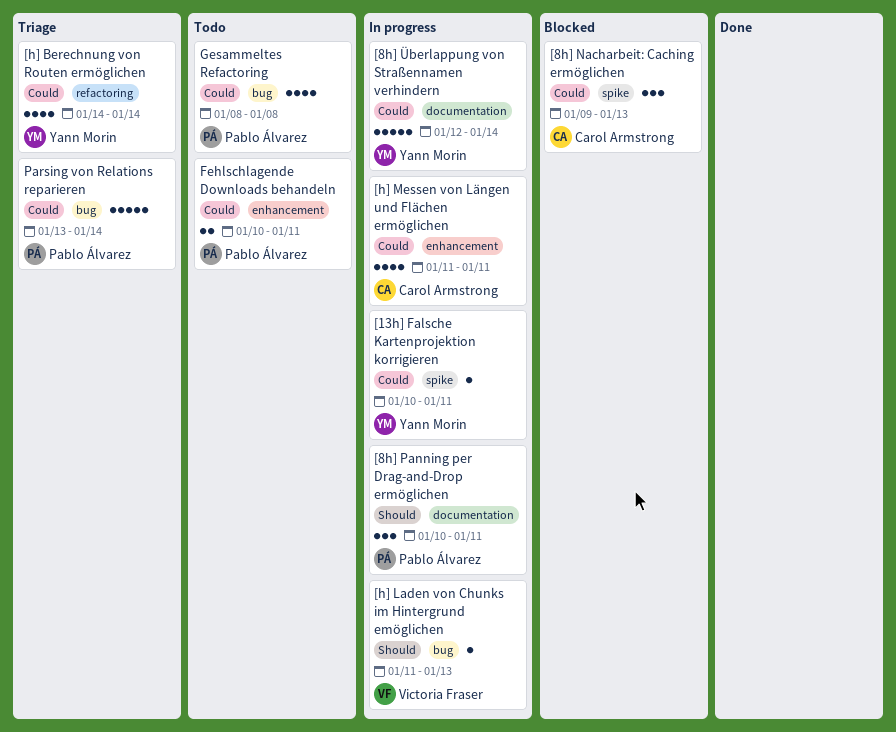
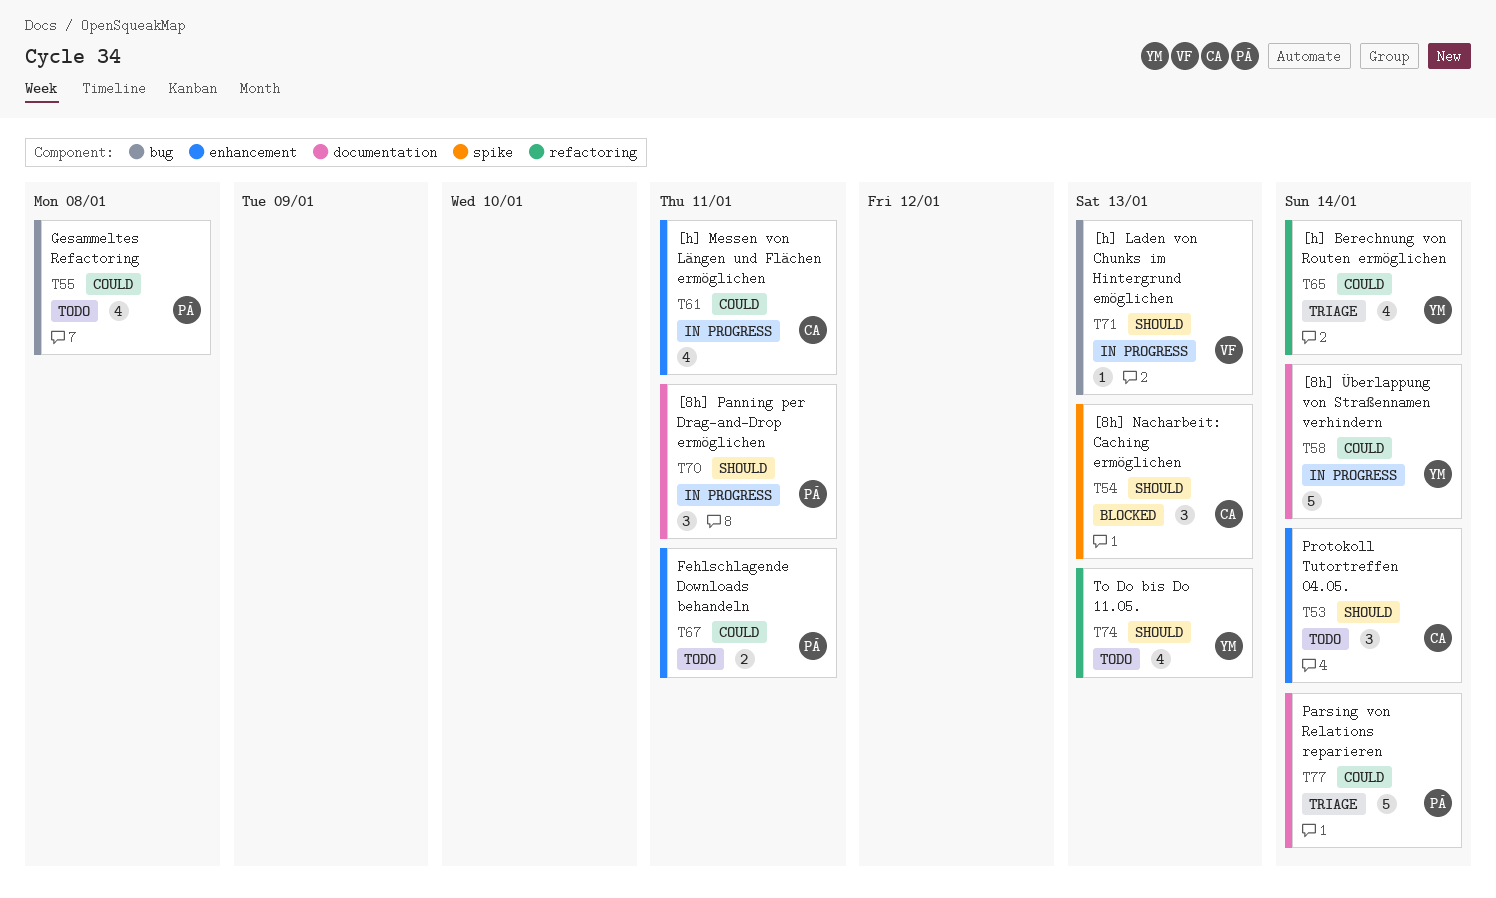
[13h] Falsche Kartenprojektion korrigieren: present -> none
[8h] Nacharbeit: Caching ermöglichen, priority: Could -> Should
Parsing von Relations reparieren, label: bug -> documentation
Protokoll Tutortreffen 04.05.: none -> present
To Do bis Do 11.05.: none -> present

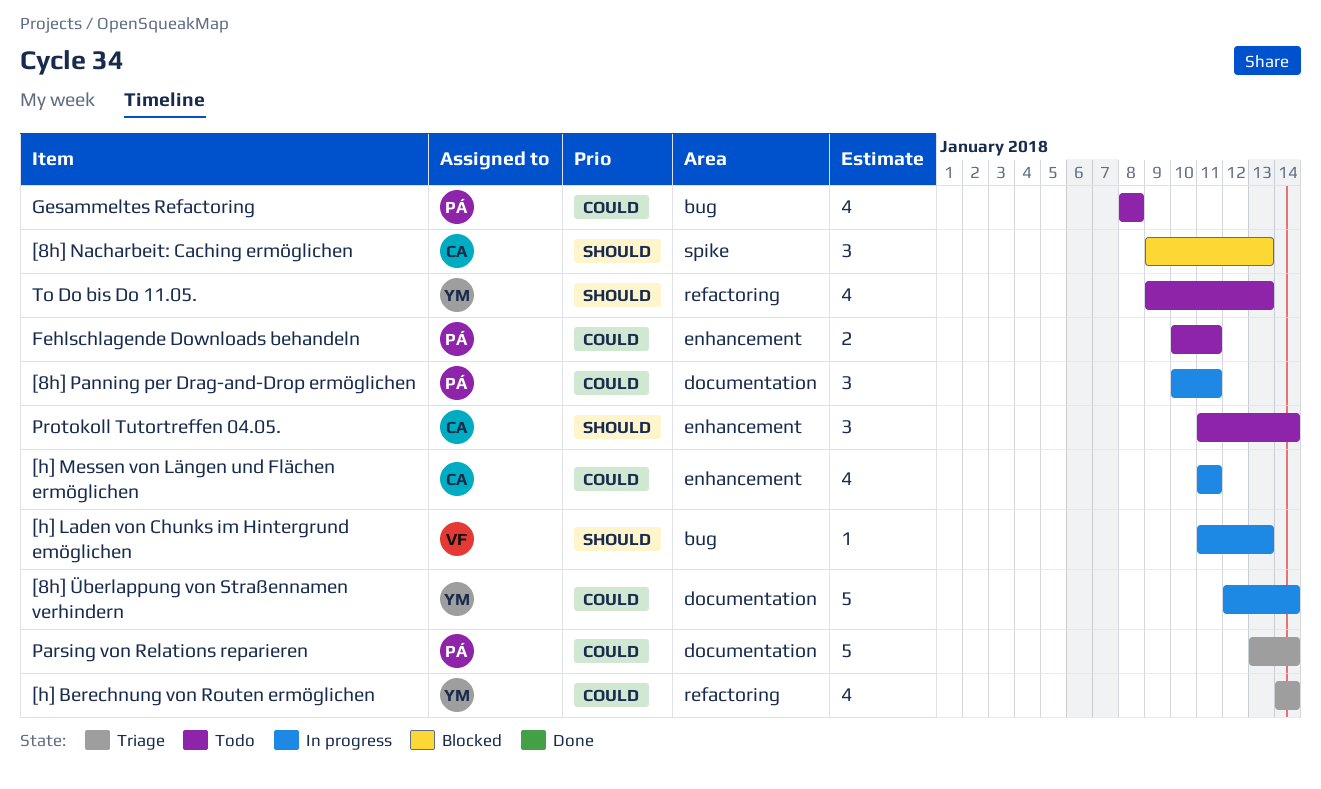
[8h] Panning per Drag-and-Drop ermöglichen, priority: Should -> Could

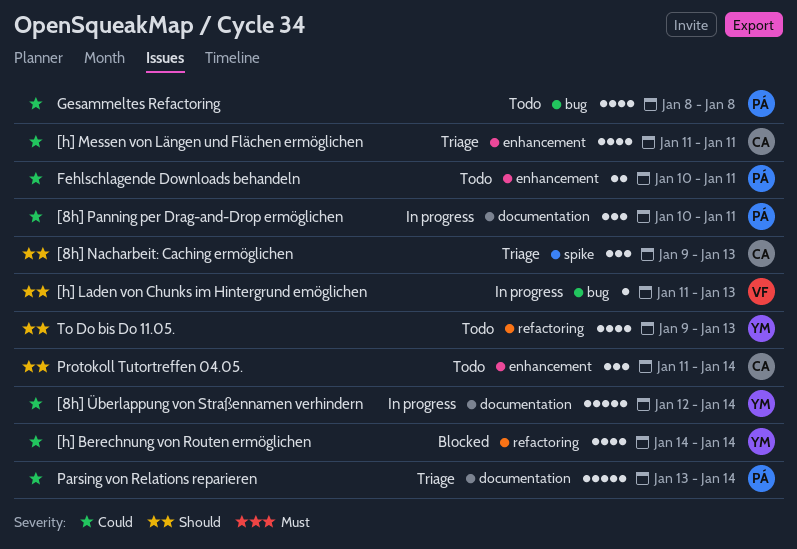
[8h] Nacharbeit: Caching ermöglichen, status: Blocked -> Triage
[h] Berechnung von Routen ermöglichen, status: Triage -> Blocked
[h] Messen von Längen und Flächen ermöglichen, status: In progress -> Triage

